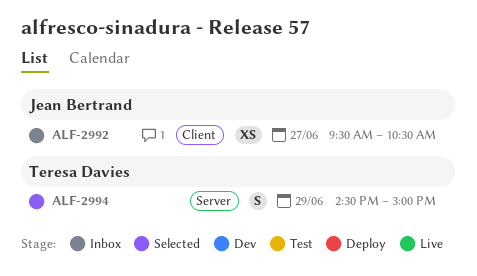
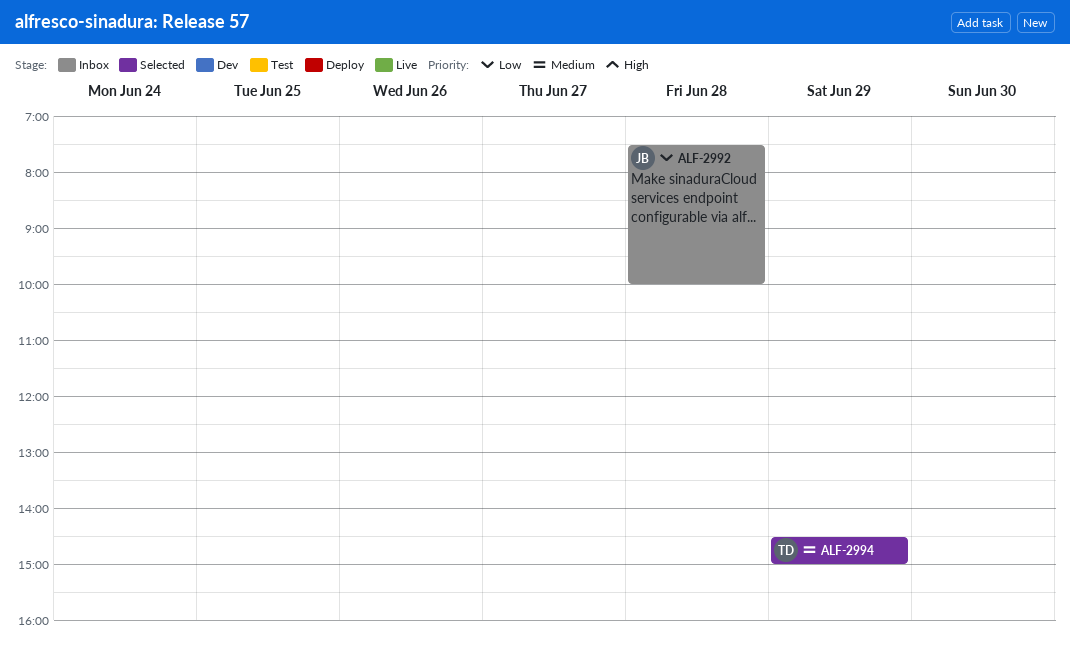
ALF-2992, day: Jun 27 -> Jun 28
ALF-2992, begins: 09:30 -> 07:30
ALF-2992, ends: 10:30 -> 10:00

